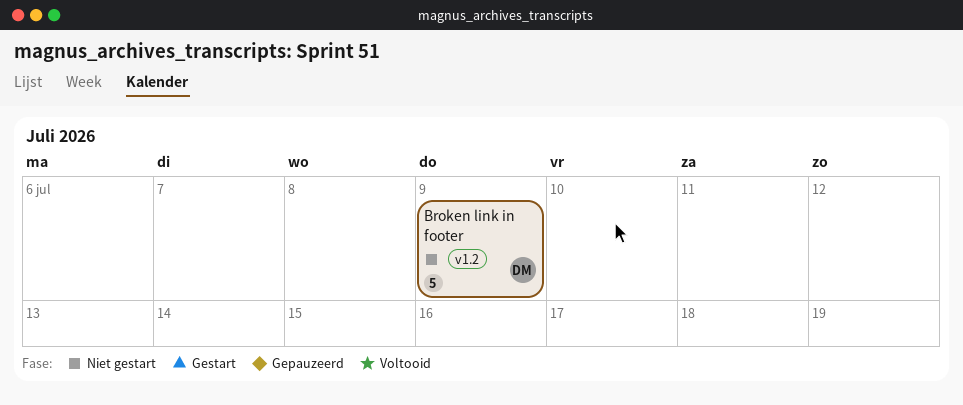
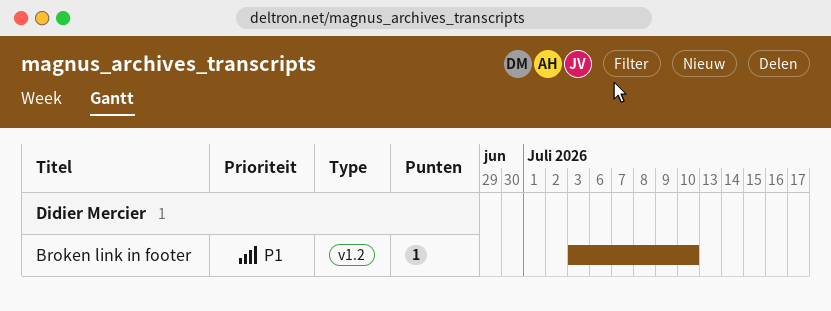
Broken link in footer, estimate: 5 -> 1
Broken link in footer, due: Jul 9 -> Jul 10

